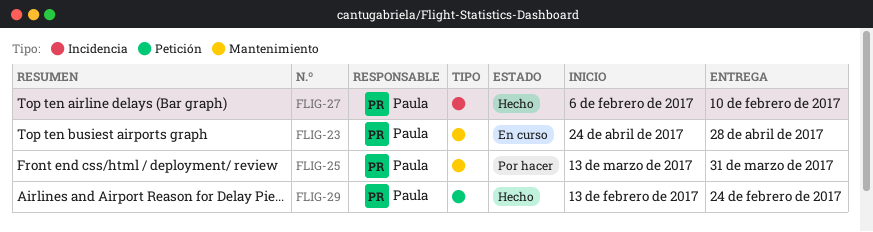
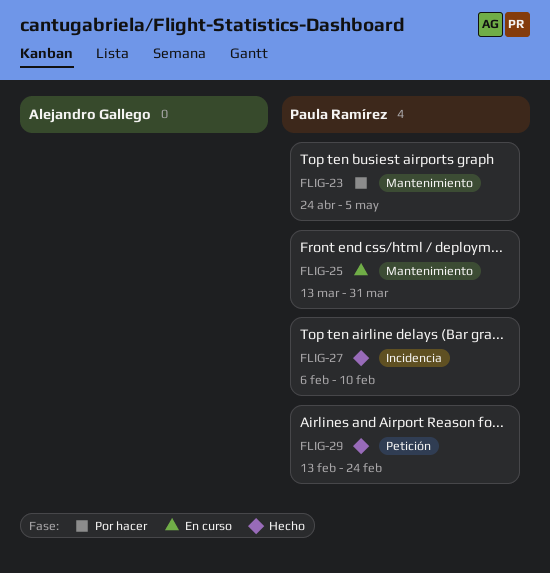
FLIG-23, status: En curso -> Por hacer
FLIG-23, due: Apr 28 -> May 5
FLIG-25, status: Por hacer -> En curso

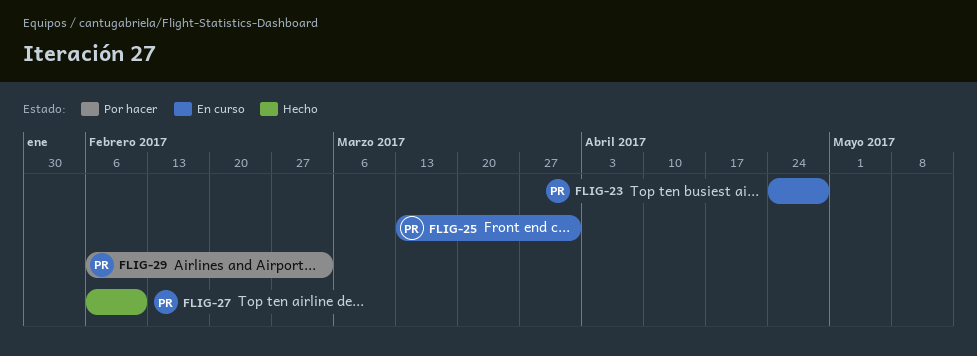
FLIG-23, status: Por hacer -> En curso
FLIG-23, due: May 5 -> Apr 28
FLIG-29, status: Hecho -> Por hacer
FLIG-29, start: Feb 13 -> Feb 6
FLIG-29, due: Feb 24 -> Mar 3

